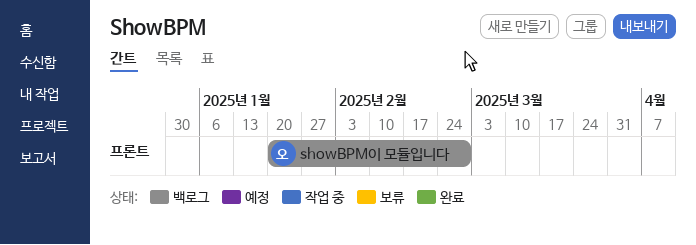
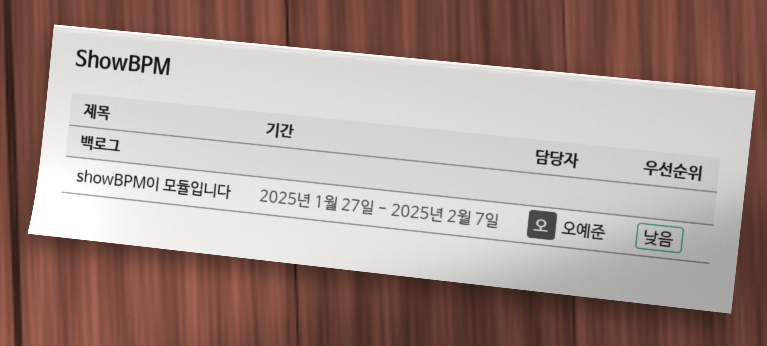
showBPM이 모듈입니다, start: Jan 20 -> Jan 27
showBPM이 모듈입니다, due: Feb 28 -> Feb 7

